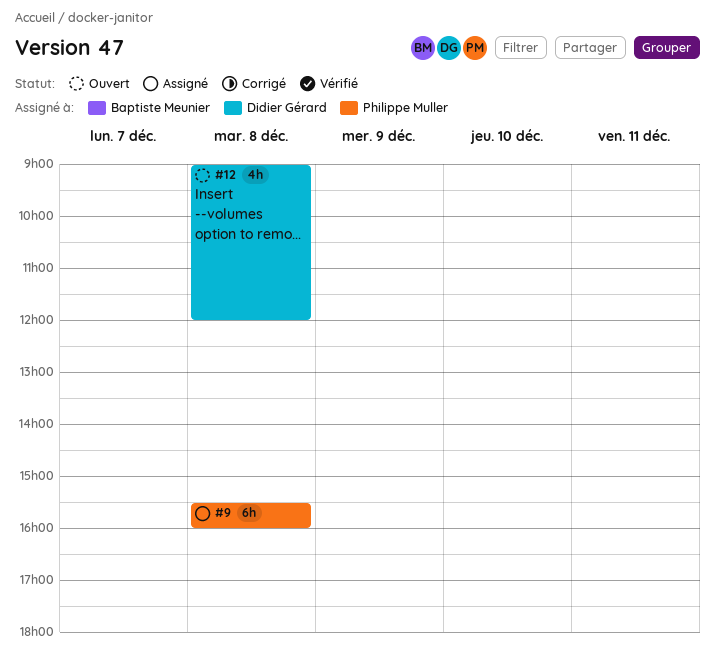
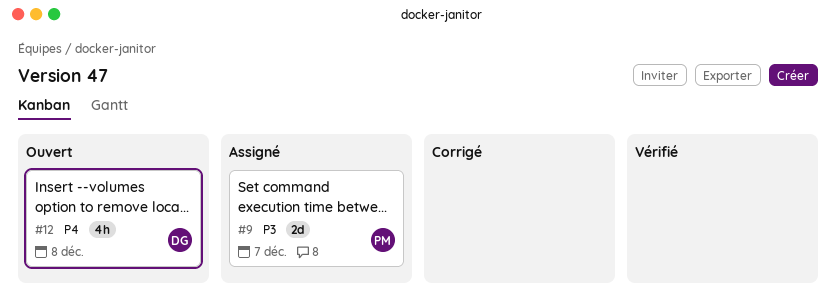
#9, estimate: 6h -> 2d
#9, day: Dec 8 -> Dec 7

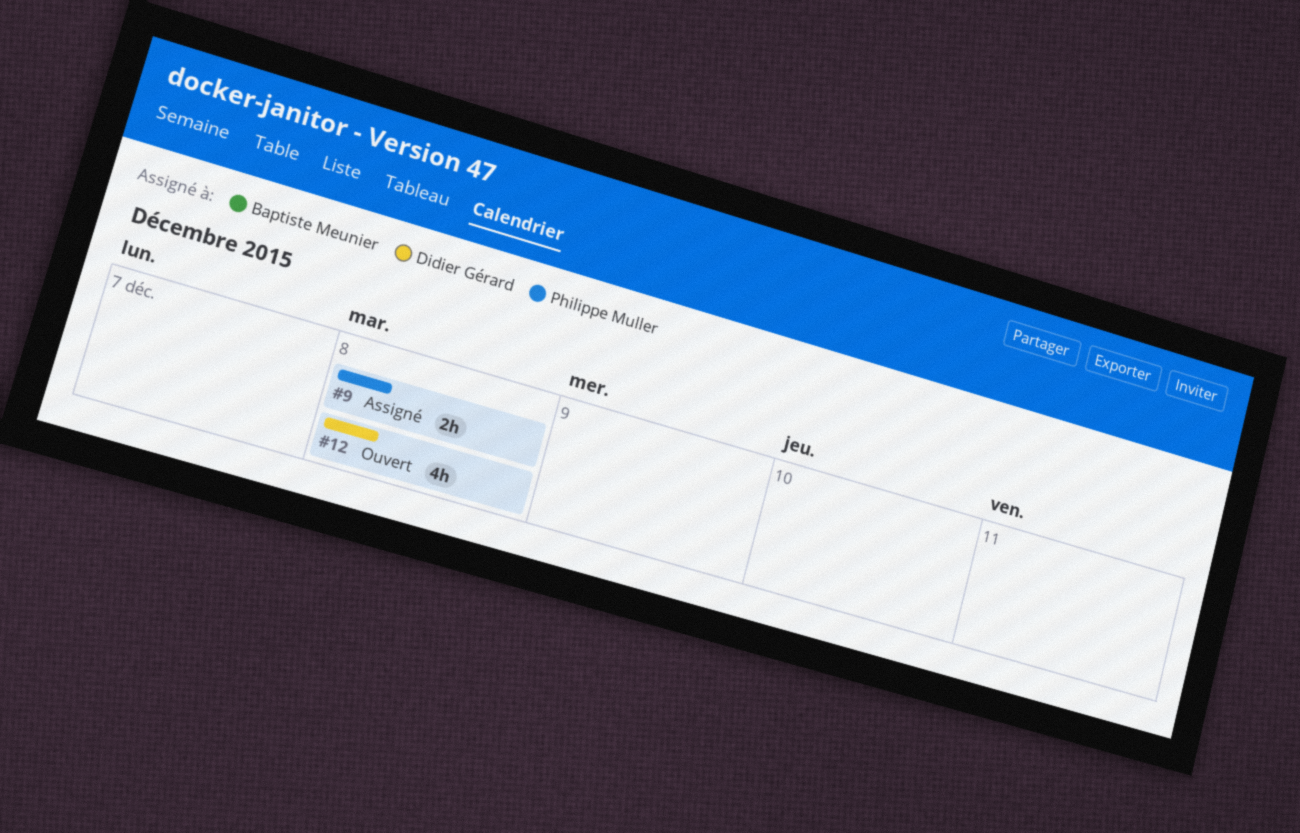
#9, estimate: 2d -> 2h
#9, day: Dec 7 -> Dec 8

